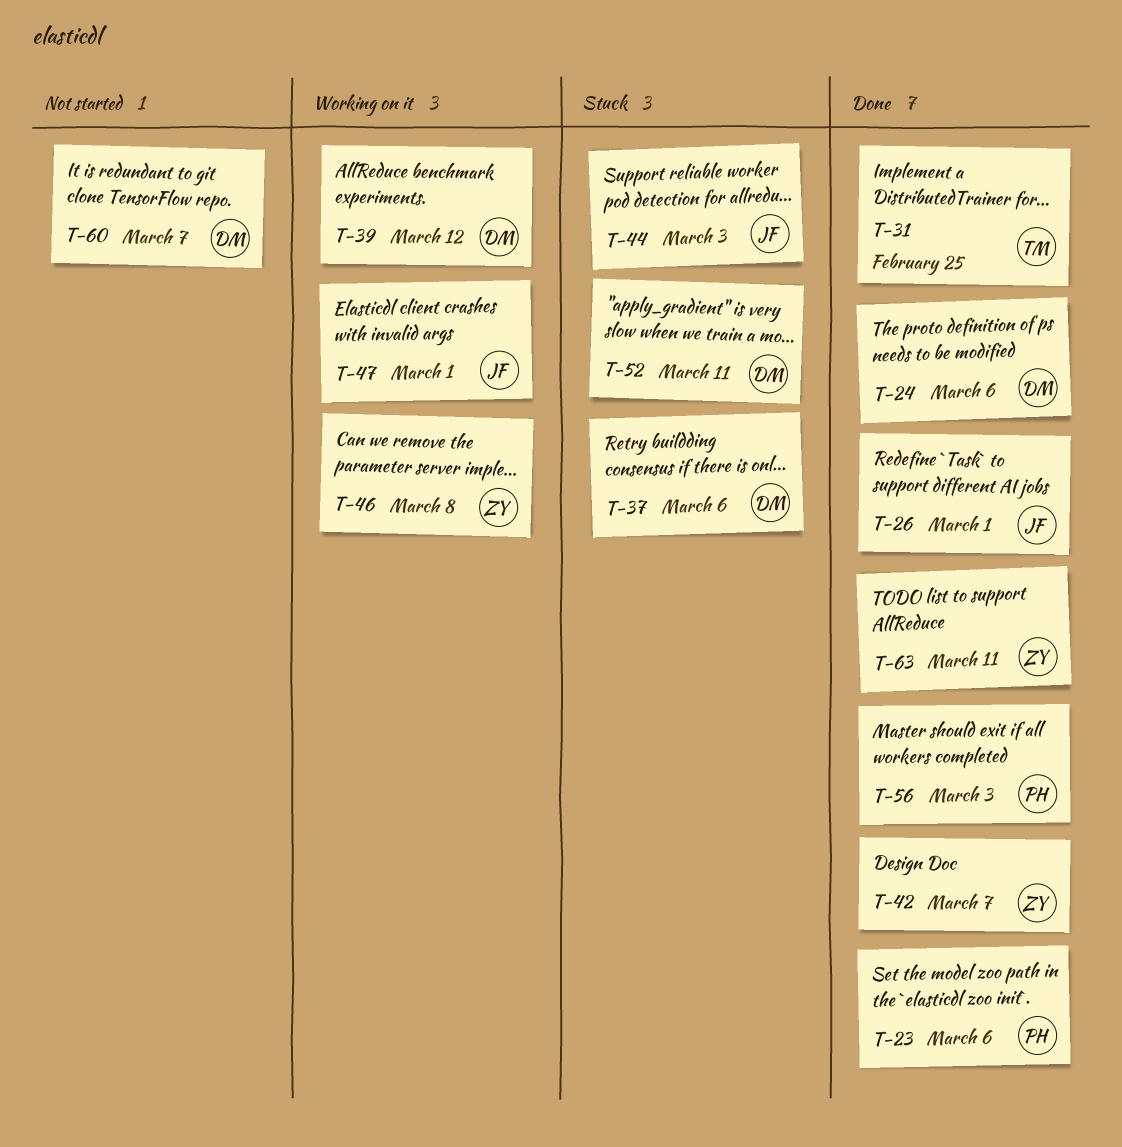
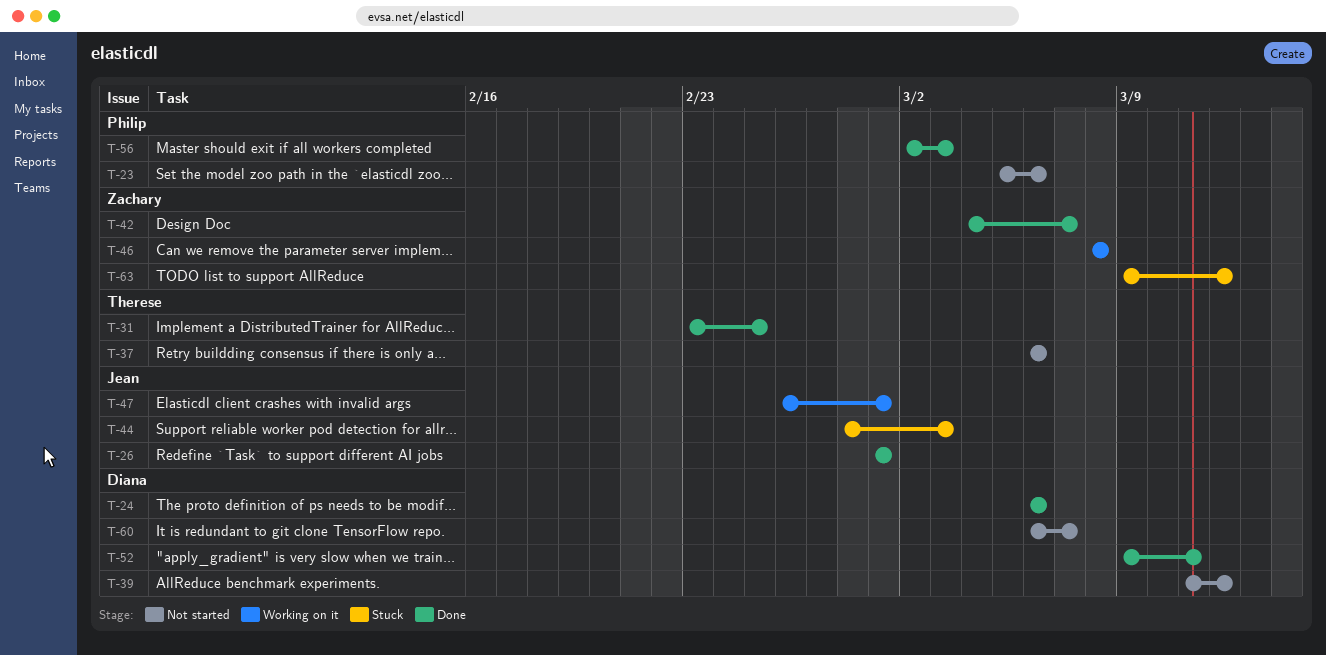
T-23, status: Done -> Not started
T-37, status: Stuck -> Not started
T-37, owner: Diana -> Therese
T-39, status: Working on it -> Not started
T-52, status: Stuck -> Done
T-63, status: Done -> Stuck
T-63, due: Mar 11 -> Mar 12

